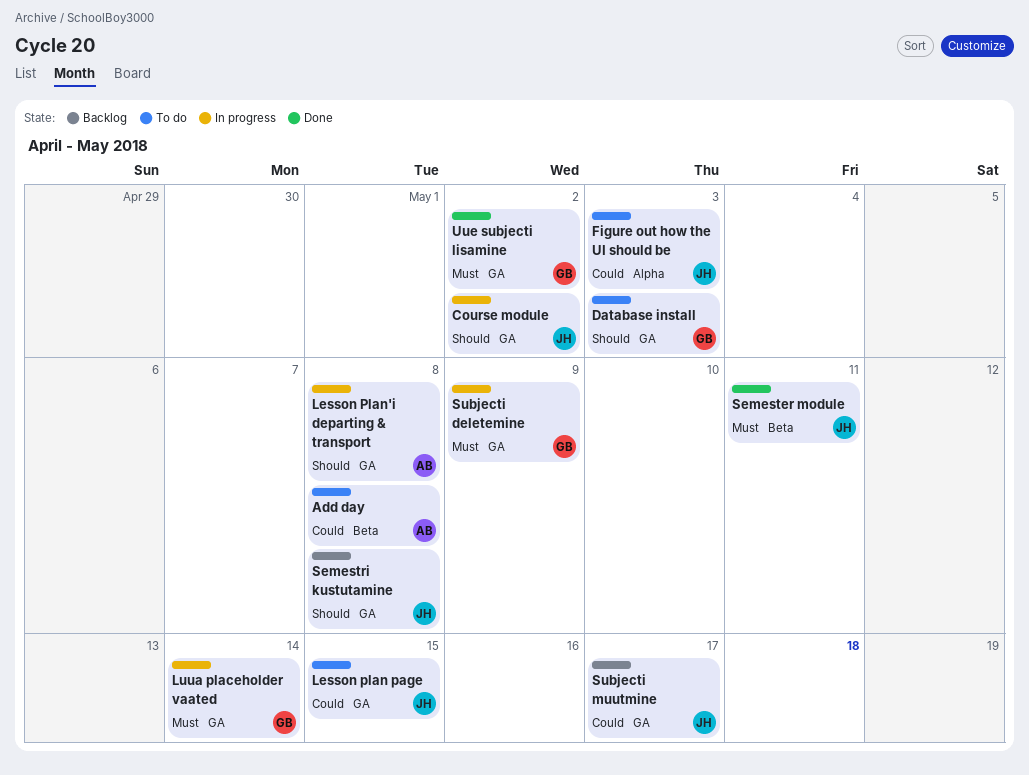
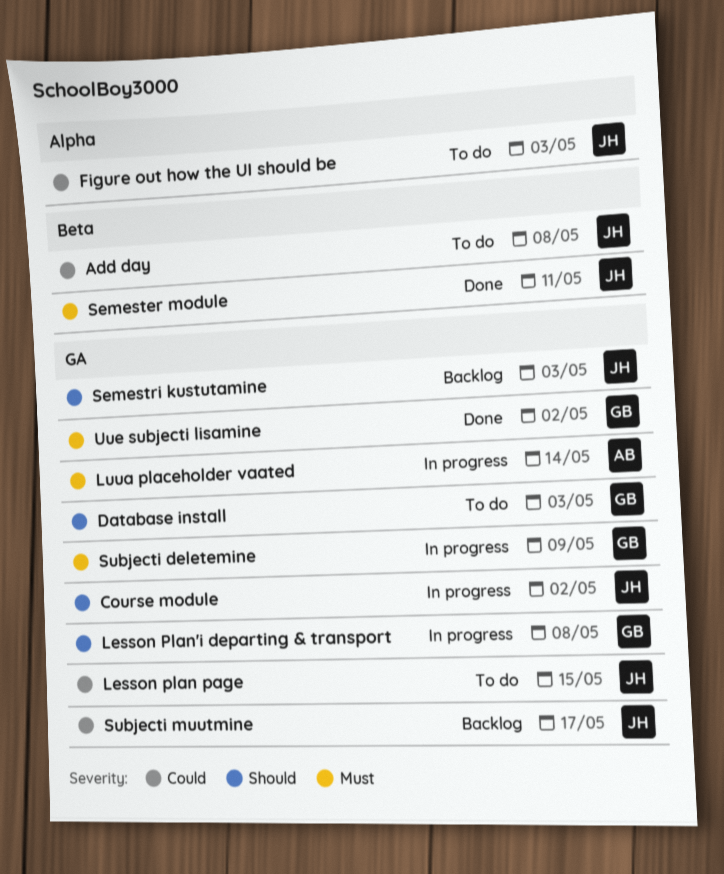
Add day, owner: AB -> JH
Lesson Plan'i departing & transport, owner: AB -> GB
Luua placeholder vaated, owner: GB -> AB
Semestri kustutamine, due: May 8 -> May 3

